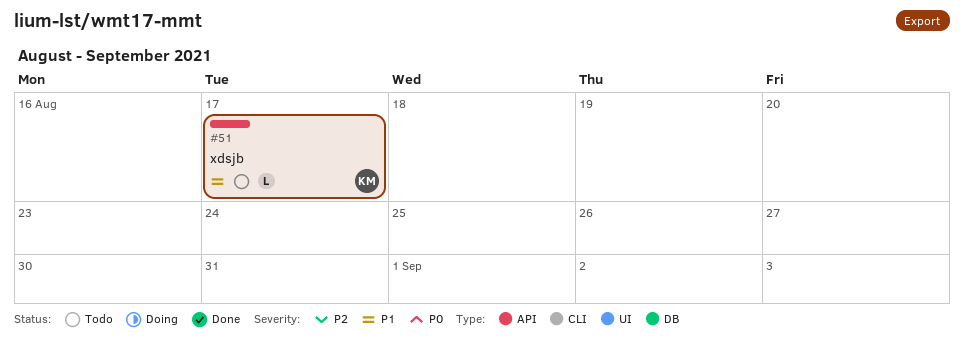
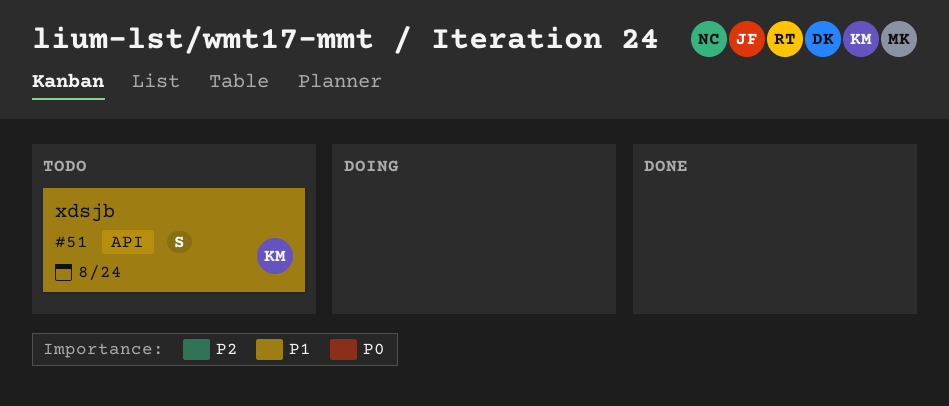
#51, estimate: L -> S
#51, due: Aug 17 -> Aug 24

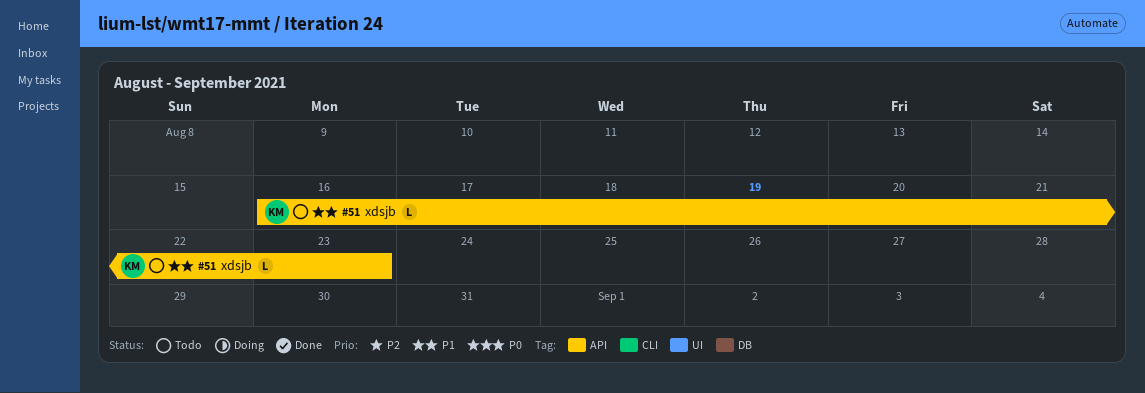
#51, estimate: S -> L
#51, due: Aug 24 -> Aug 23

